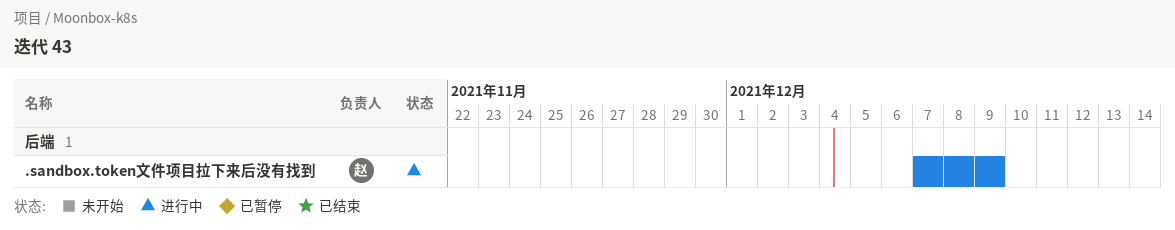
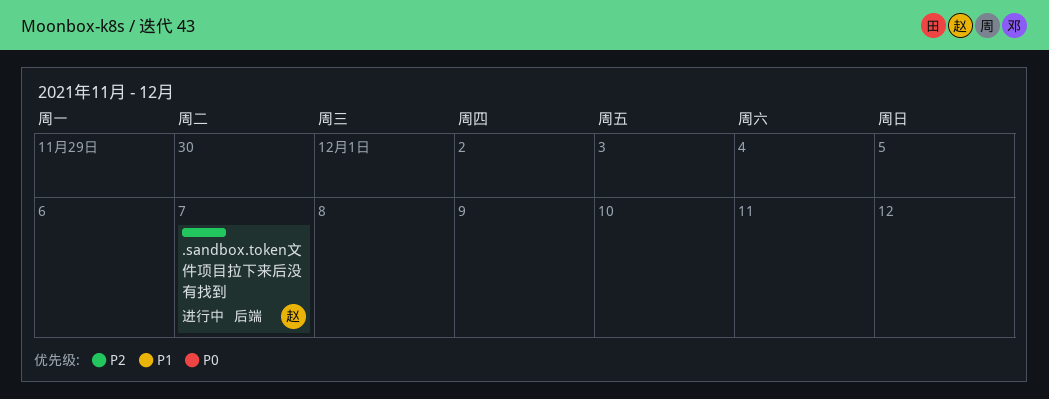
.sandbox.token文件项目拉下来后没有找到, due: Dec 9 -> Dec 7

